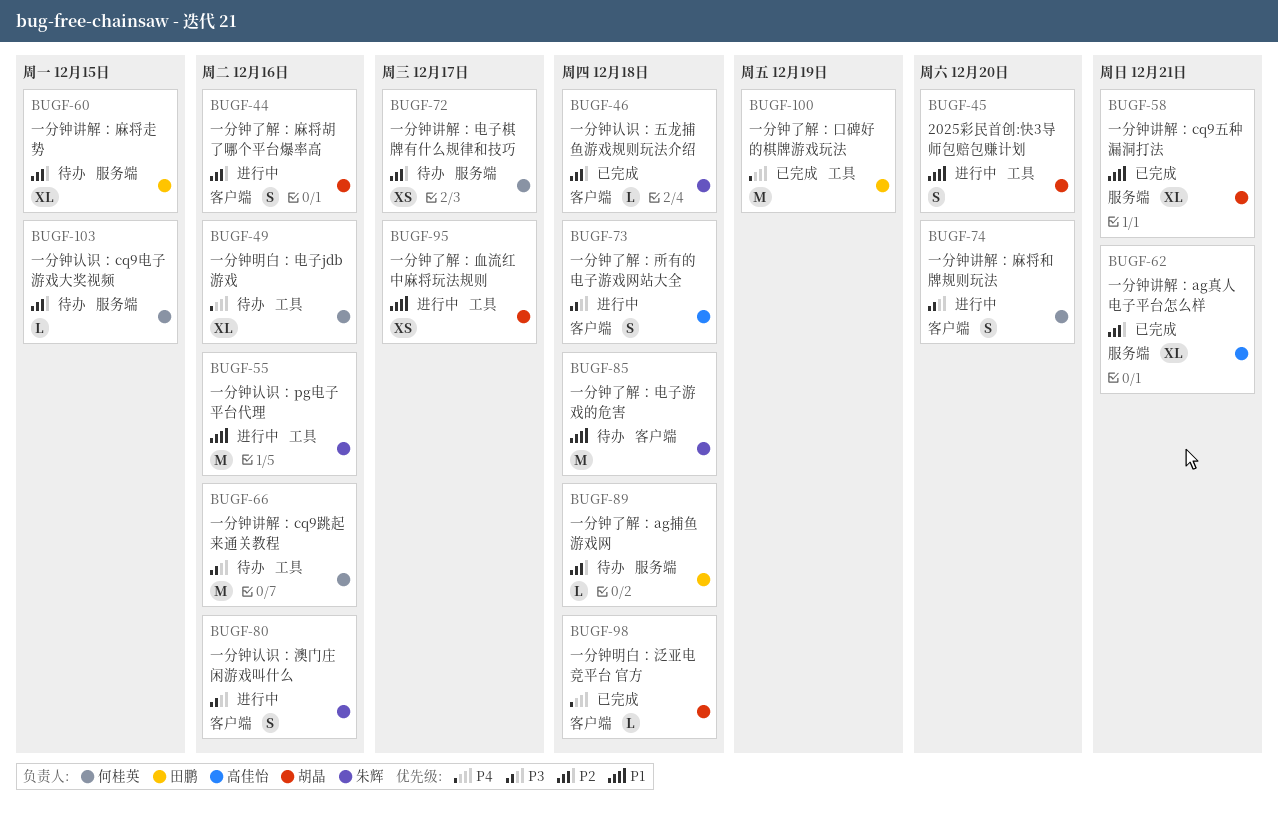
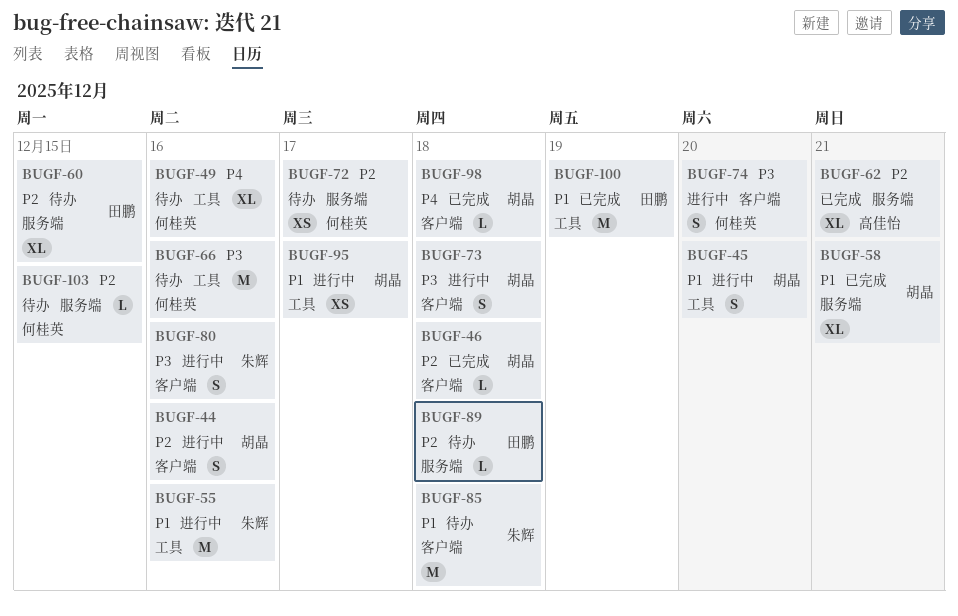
BUGF-46, owner: 朱辉 -> 胡晶
BUGF-73, owner: 高佳怡 -> 胡晶
BUGF-100, priority: P4 -> P1

